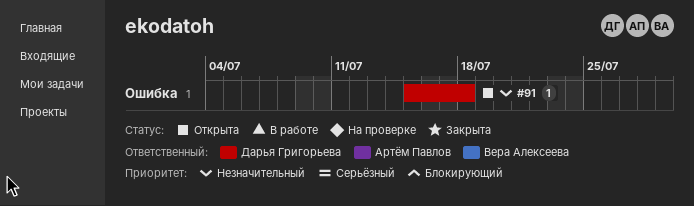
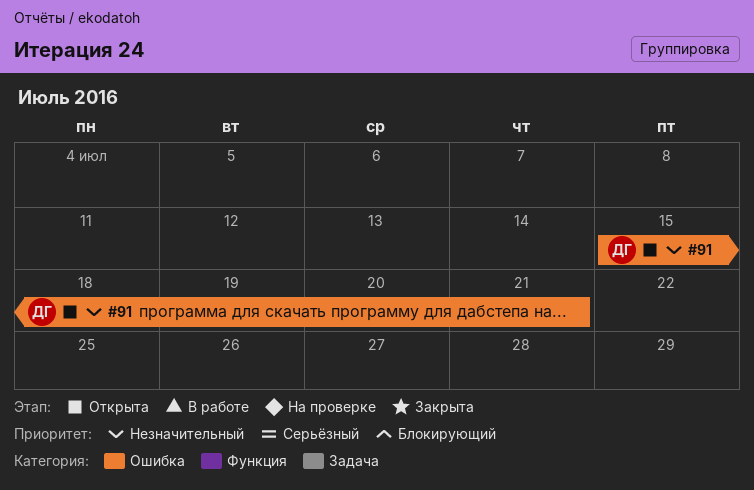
#91, due: Jul 18 -> Jul 21

